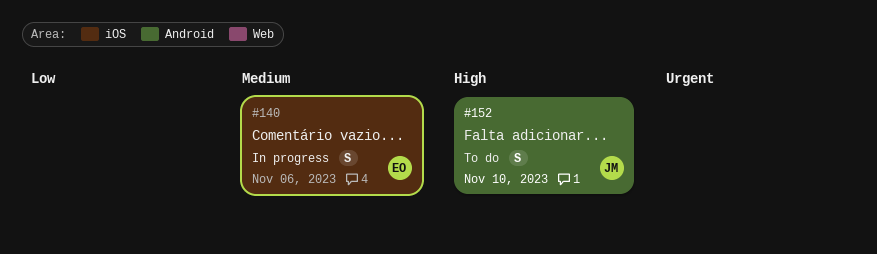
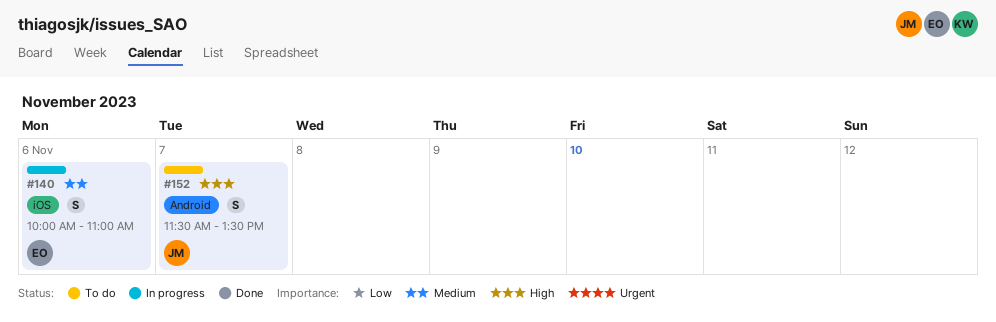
#152, day: Nov 10 -> Nov 7

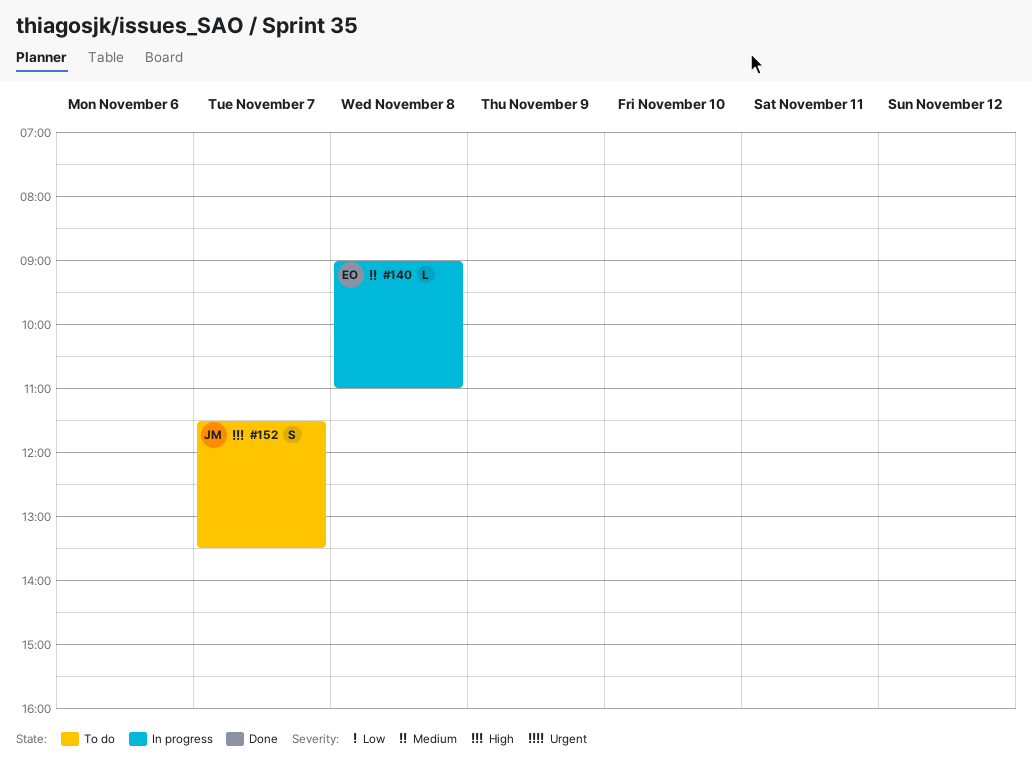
#140, estimate: S -> L
#140, day: Nov 6 -> Nov 8
#140, begins: 10:00 -> 09:00

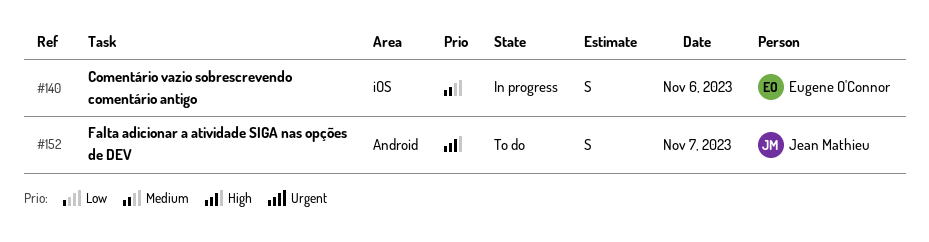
#140, estimate: L -> S
#140, day: Nov 8 -> Nov 6

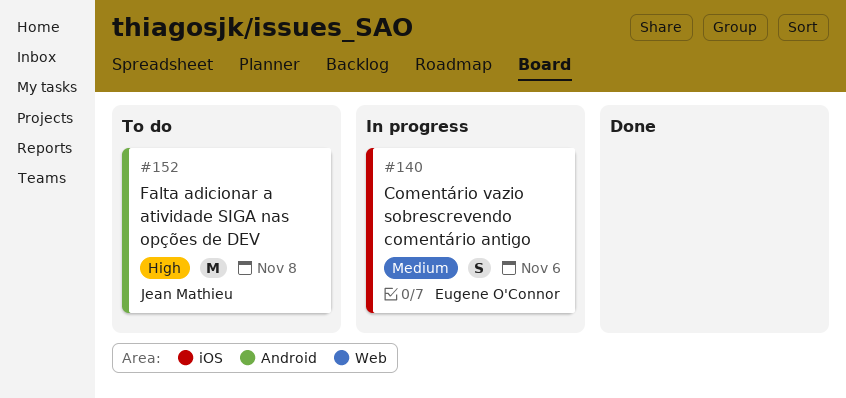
#152, estimate: S -> M
#152, day: Nov 7 -> Nov 8

